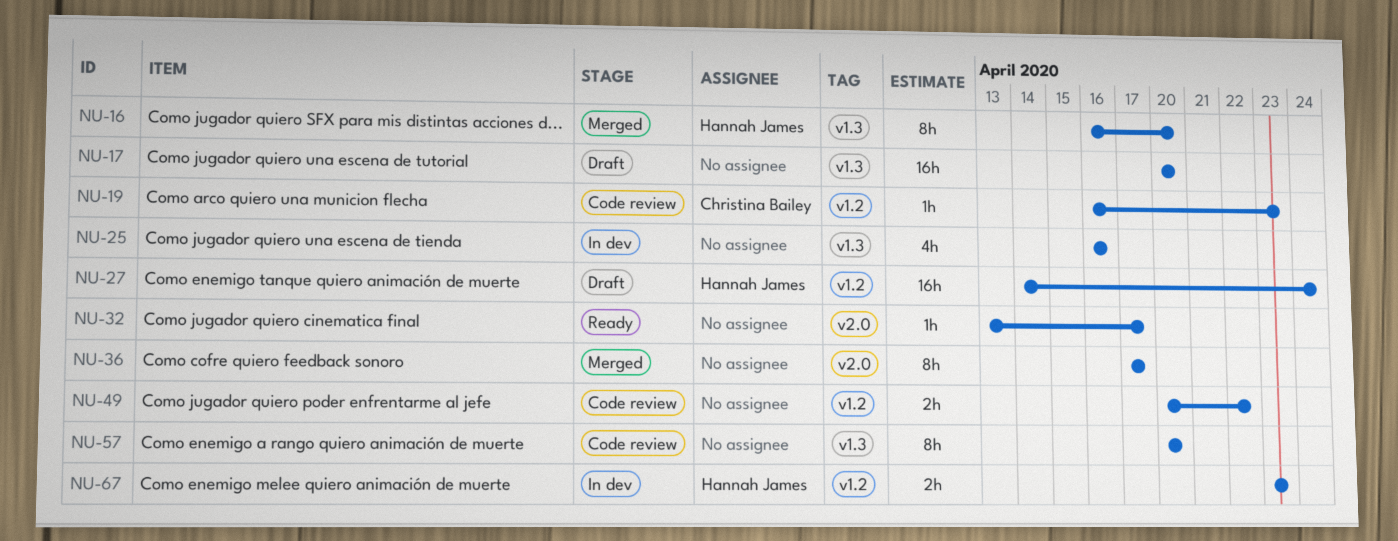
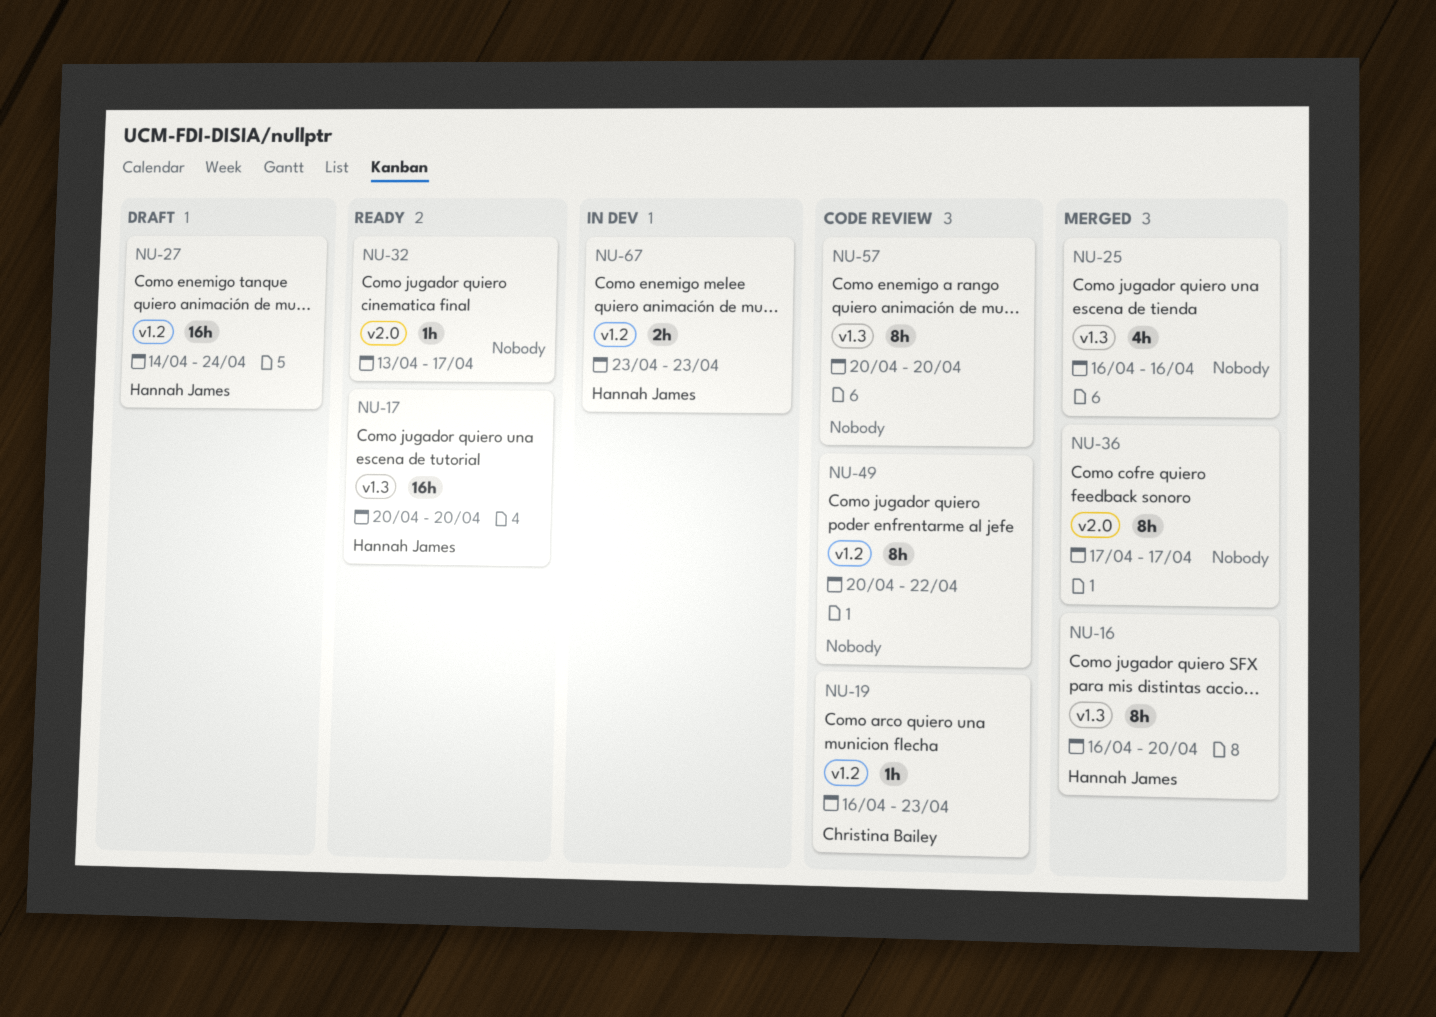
NU-17, status: Draft -> Ready
NU-17, owner: none -> Hannah James
NU-25, status: In dev -> Merged
NU-49, estimate: 2h -> 8h

